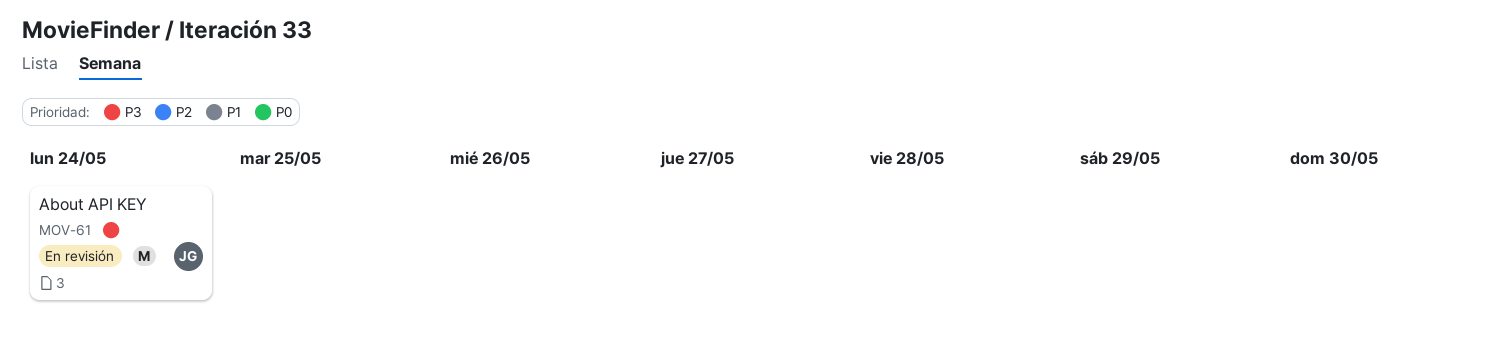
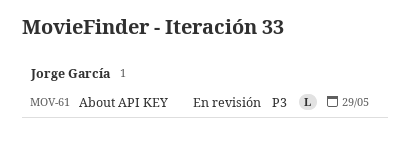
MOV-61, estimate: M -> L
MOV-61, due: May 24 -> May 29

